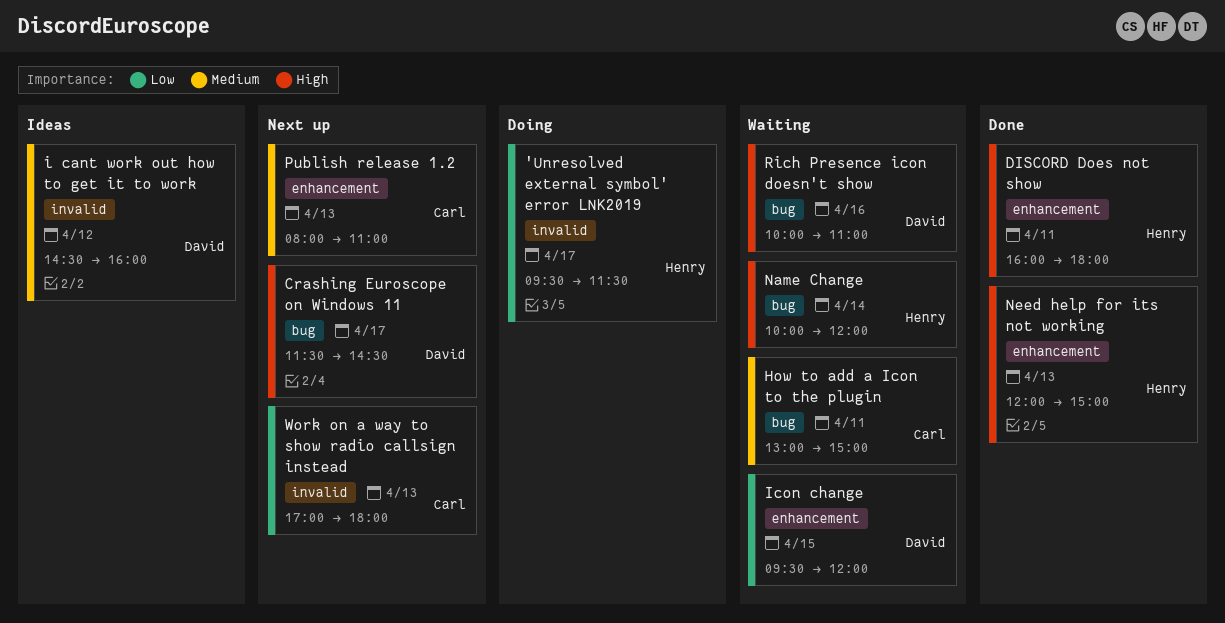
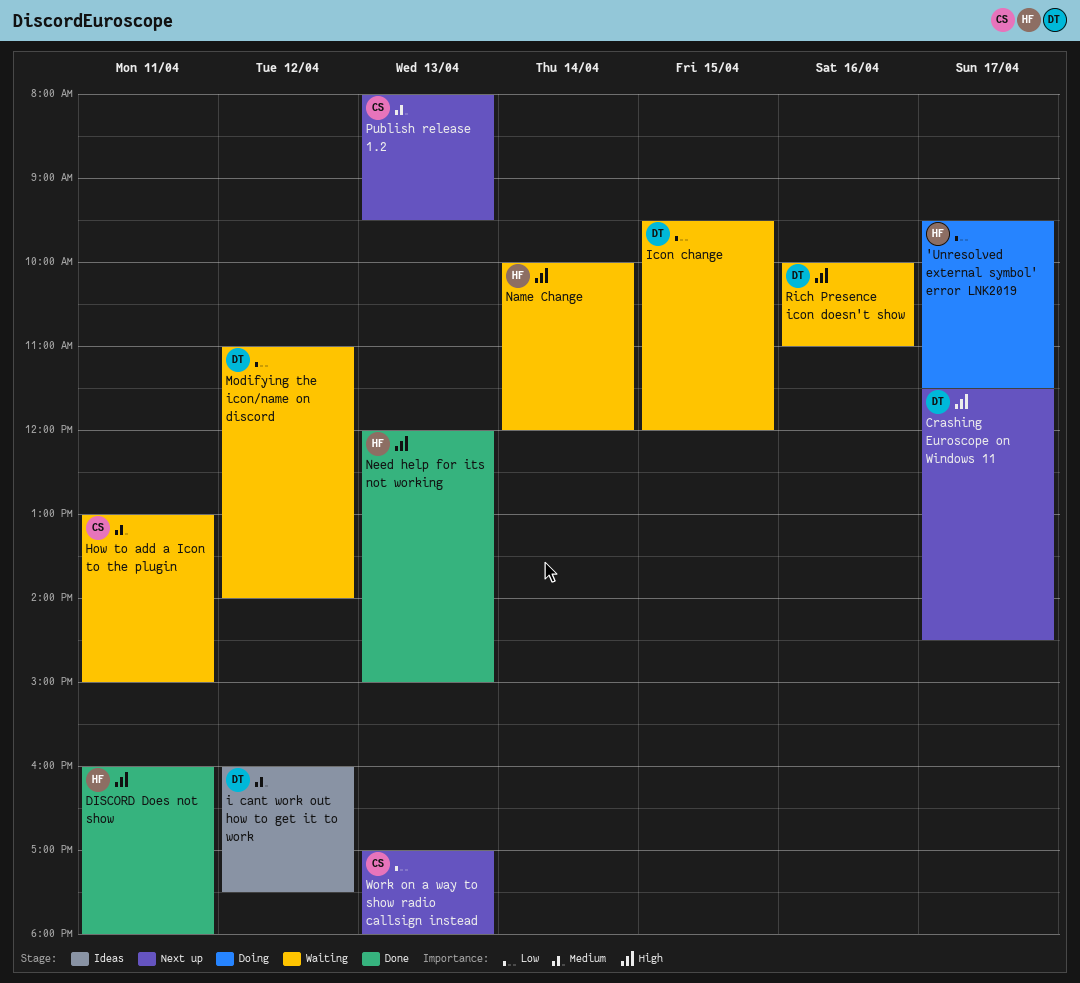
i cant work out how to get it to work, begins: 14:30 -> 16:00
i cant work out how to get it to work, ends: 16:00 -> 17:30
Modifying the icon/name on discord: none -> present
Publish release 1.2, ends: 11:00 -> 09:30

